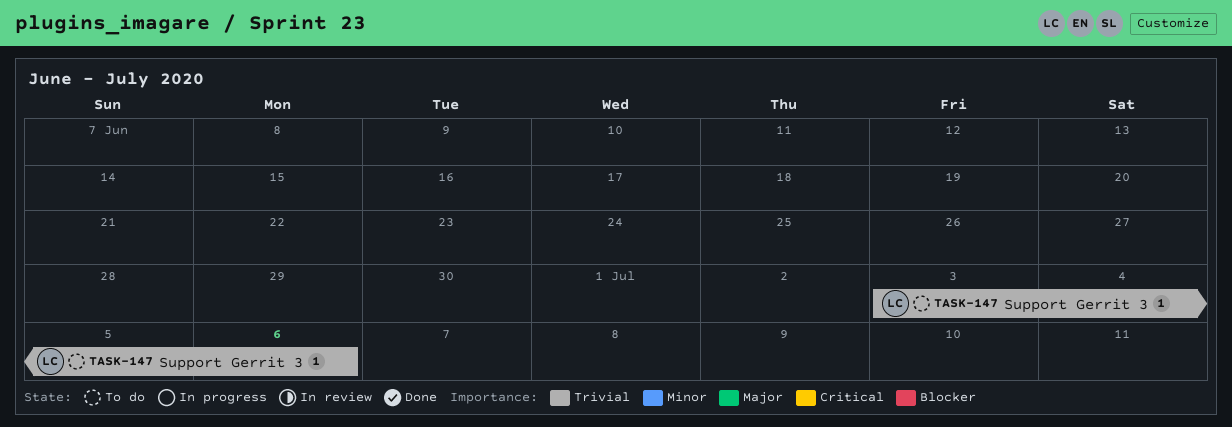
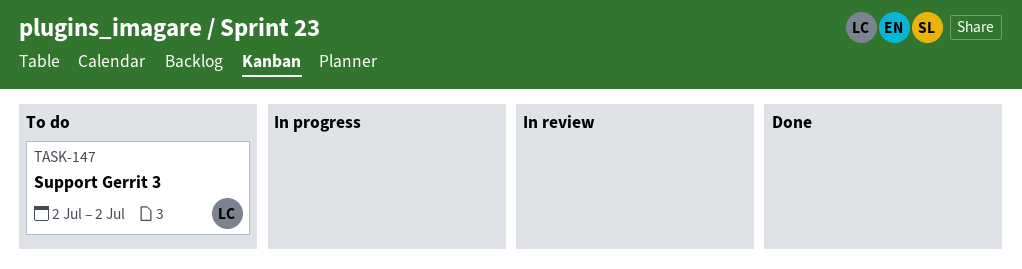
TASK-147, start: Jul 3 -> Jul 2
TASK-147, due: Jul 6 -> Jul 2

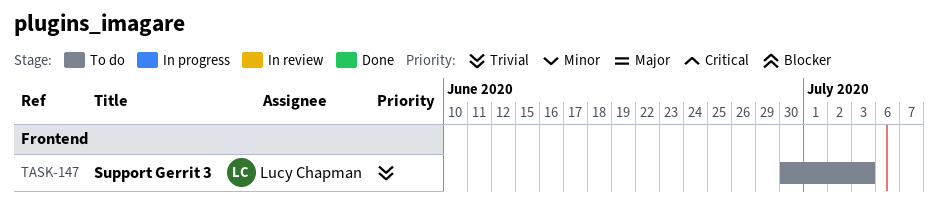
TASK-147, start: Jul 2 -> Jun 30
TASK-147, due: Jul 2 -> Jul 3

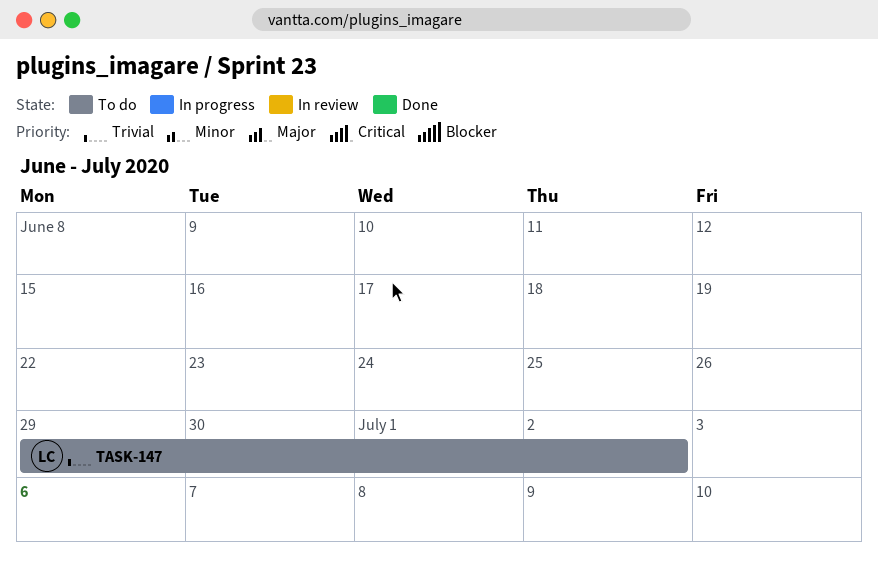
TASK-147, start: Jun 30 -> Jun 29
TASK-147, due: Jul 3 -> Jul 2

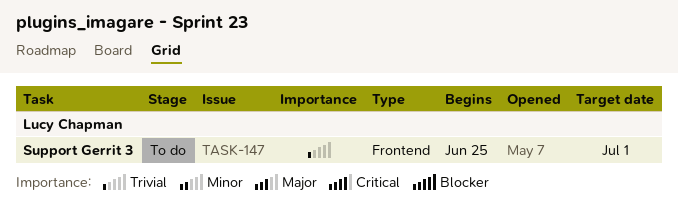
TASK-147, start: Jun 29 -> Jun 25
TASK-147, due: Jul 2 -> Jul 1

